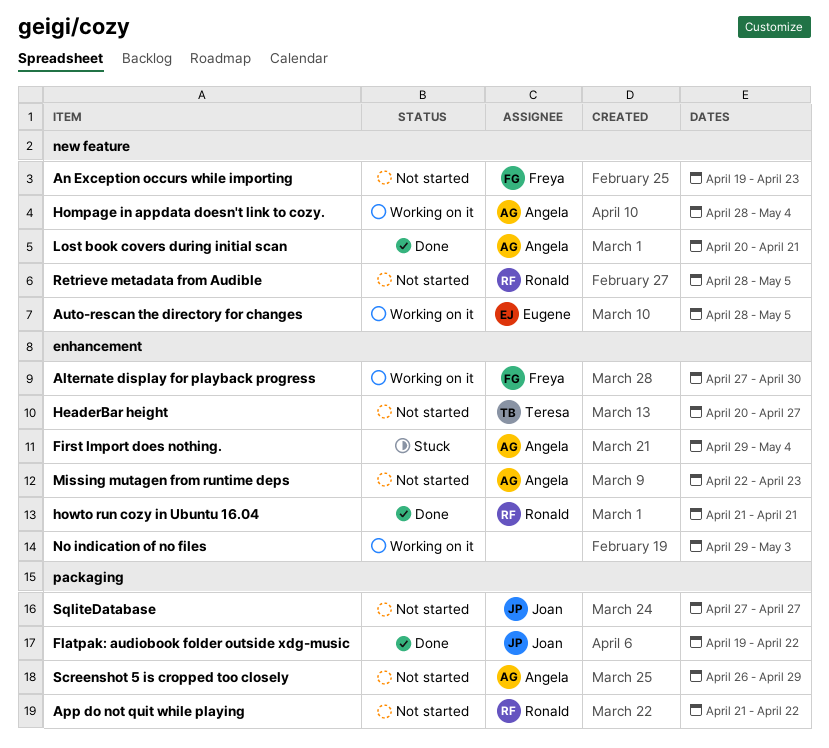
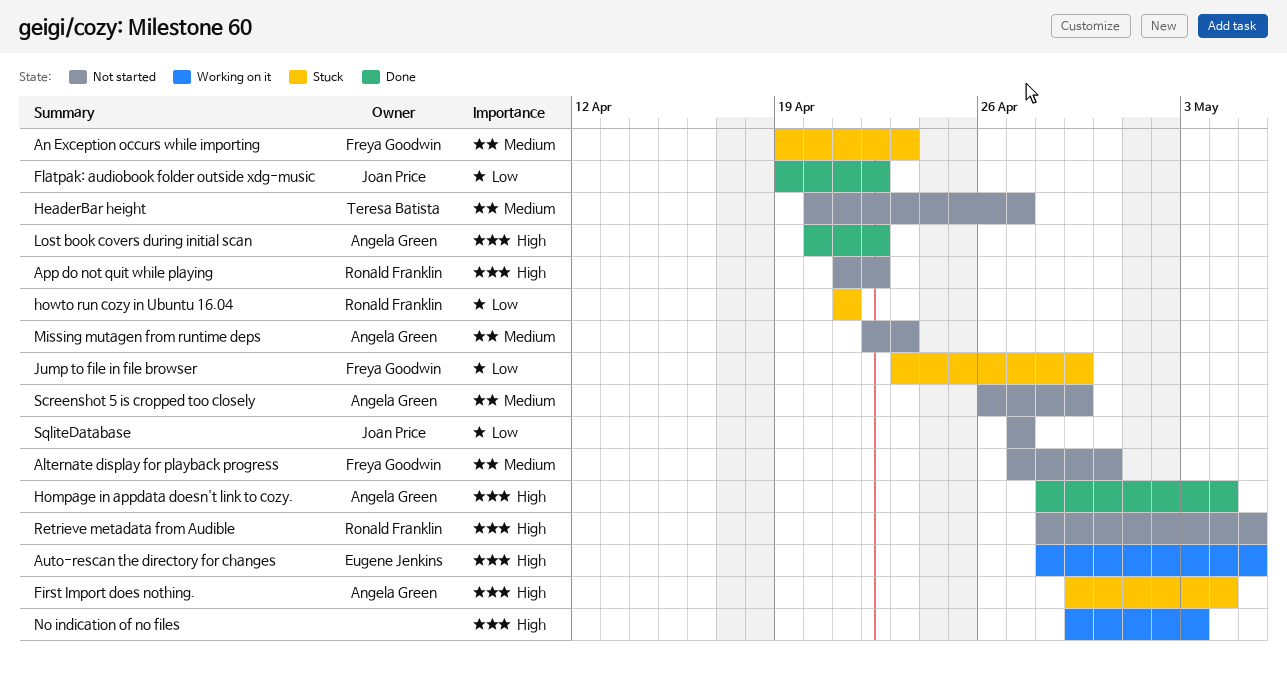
Alternate display for playback progress, status: Working on it -> Not started
An Exception occurs while importing, status: Not started -> Stuck
Hompage in appdata doesn't link to cozy., status: Working on it -> Done
howto run cozy in Ubuntu 16.04, status: Done -> Stuck
Jump to file in file browser: none -> present
Lost book covers during initial scan, due: Apr 21 -> Apr 22

